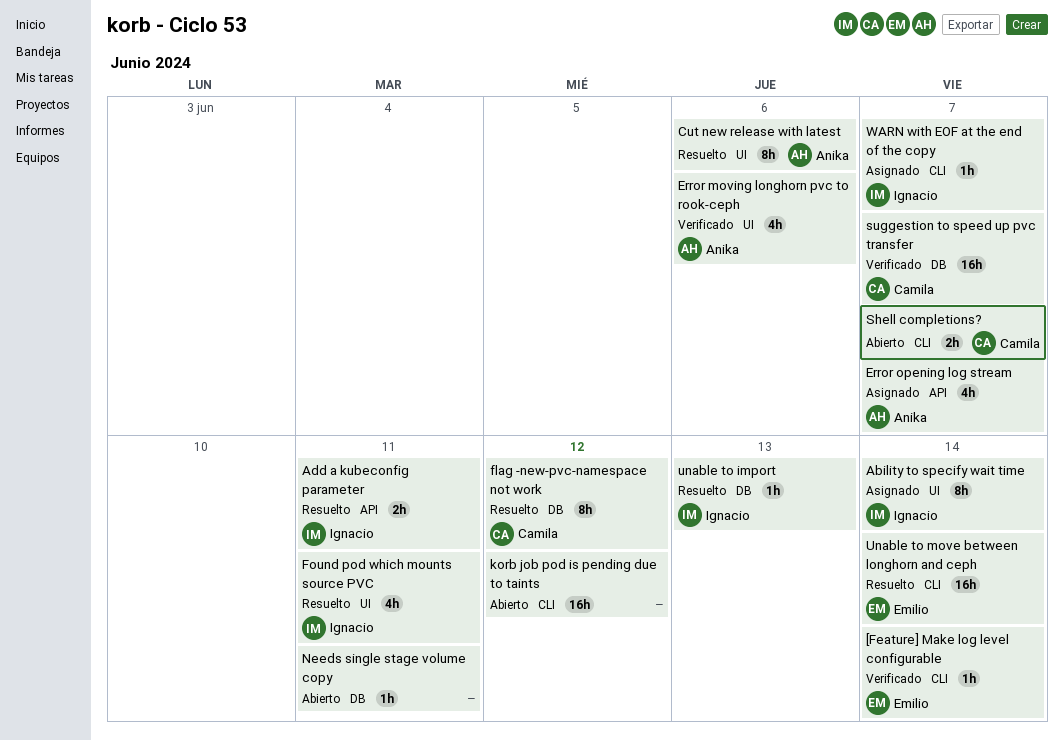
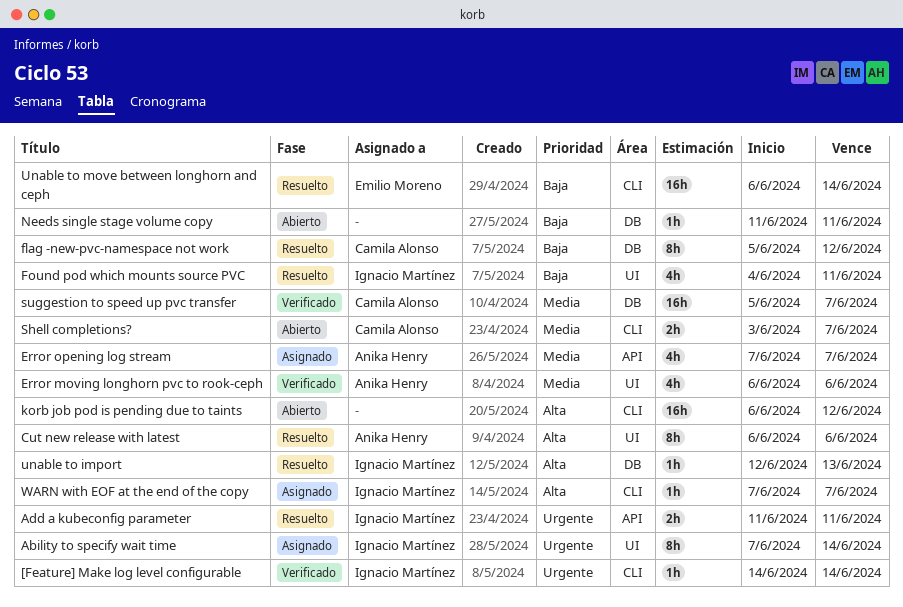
[Feature] Make log level configurable, owner: Emilio Moreno -> Ignacio Martínez

